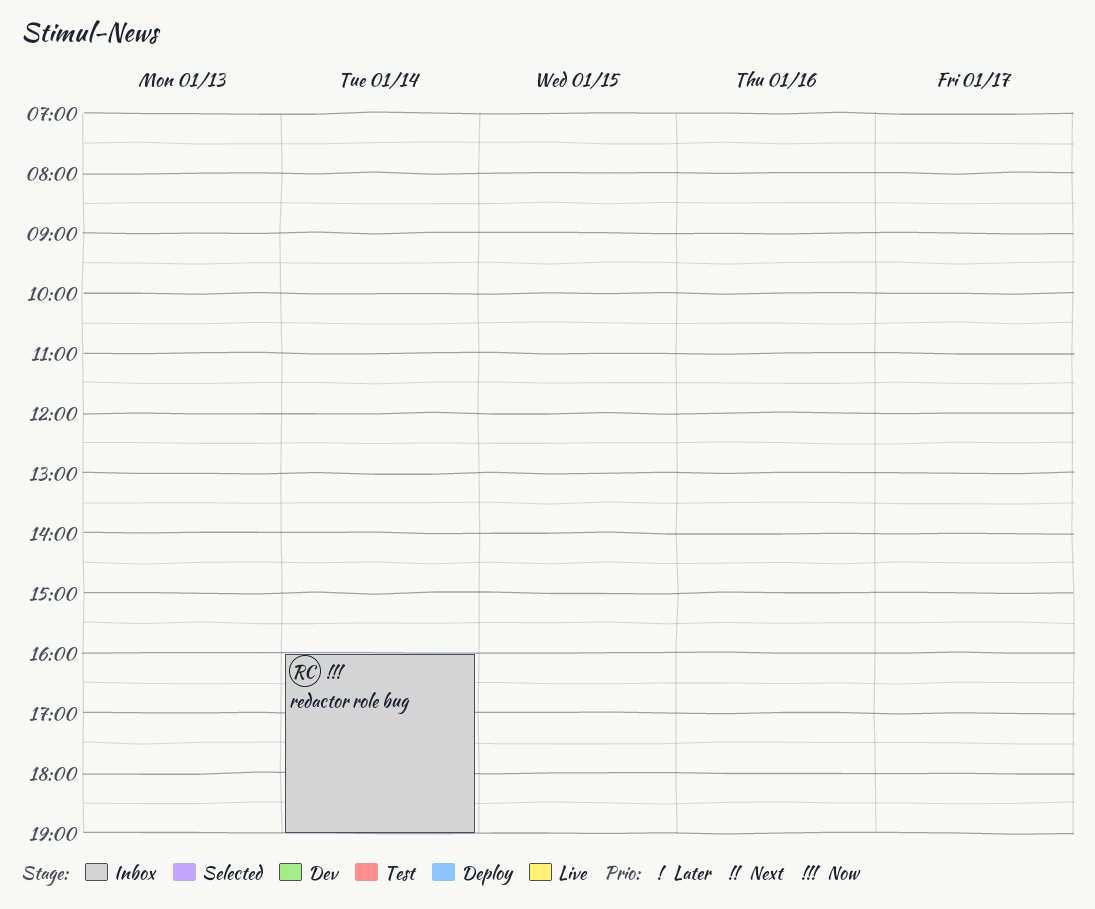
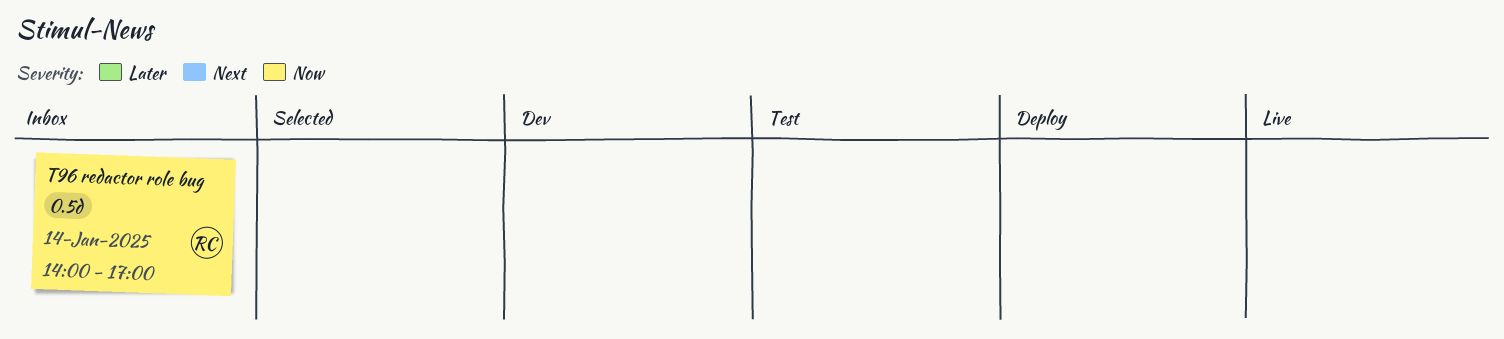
redactor role bug, begins: 16:00 -> 14:00
redactor role bug, ends: 19:00 -> 17:00

